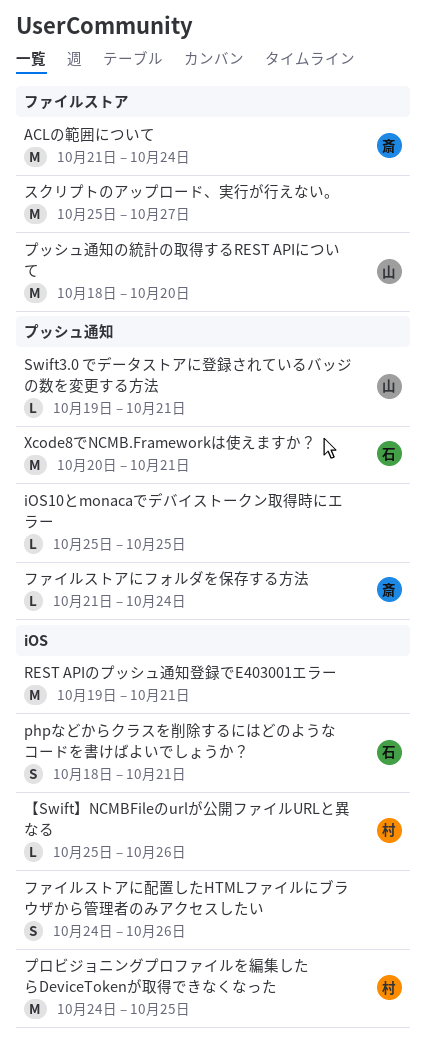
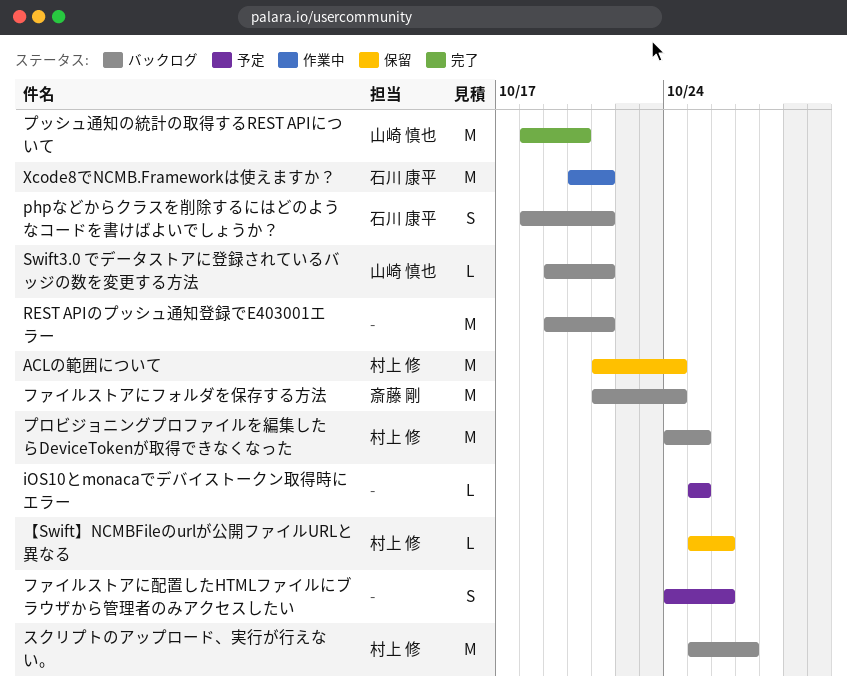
ACLの範囲について, owner: 斎藤 剛 -> 村上 修
スクリプトのアップロード、実行が行えない。, owner: none -> 村上 修
ファイルストアにフォルダを保存する方法, estimate: L -> M

